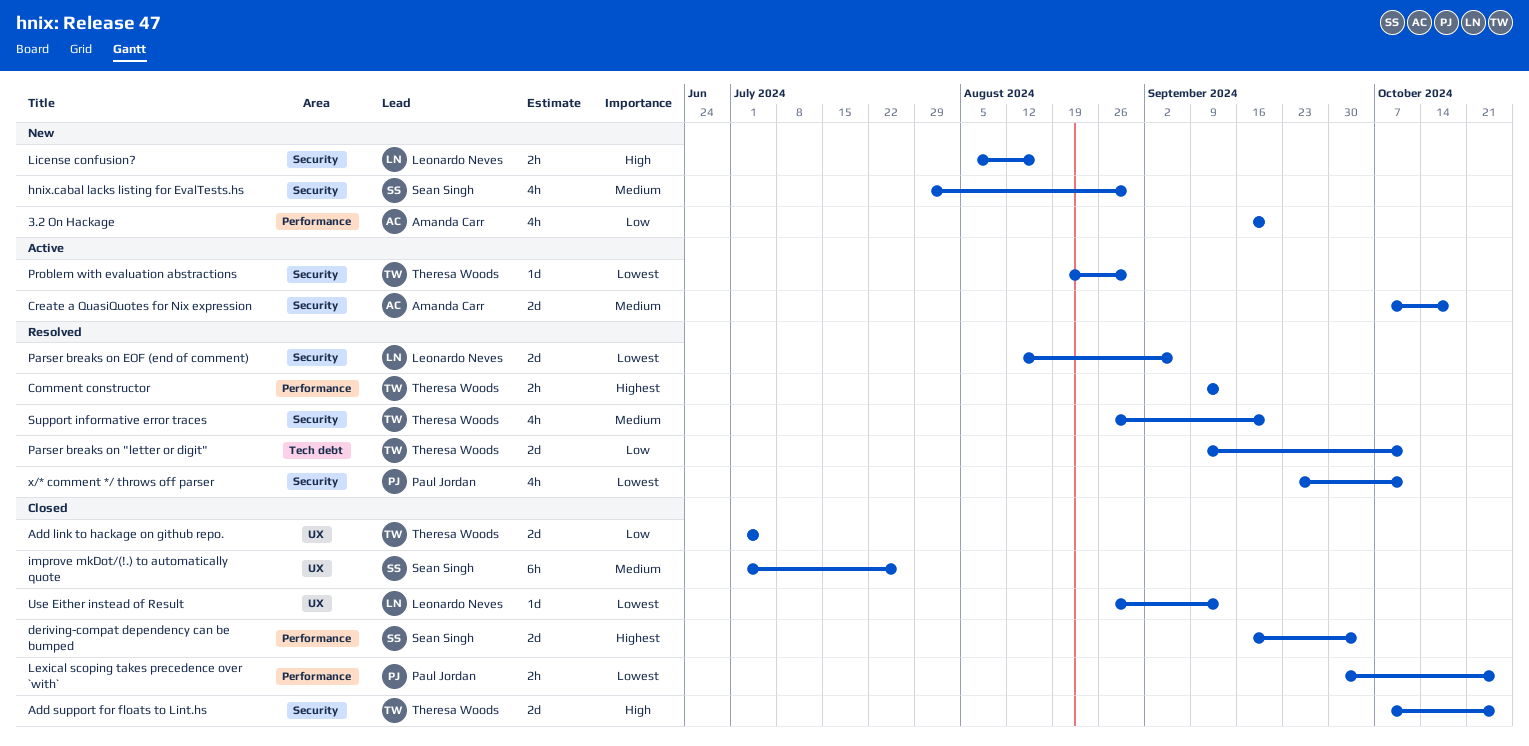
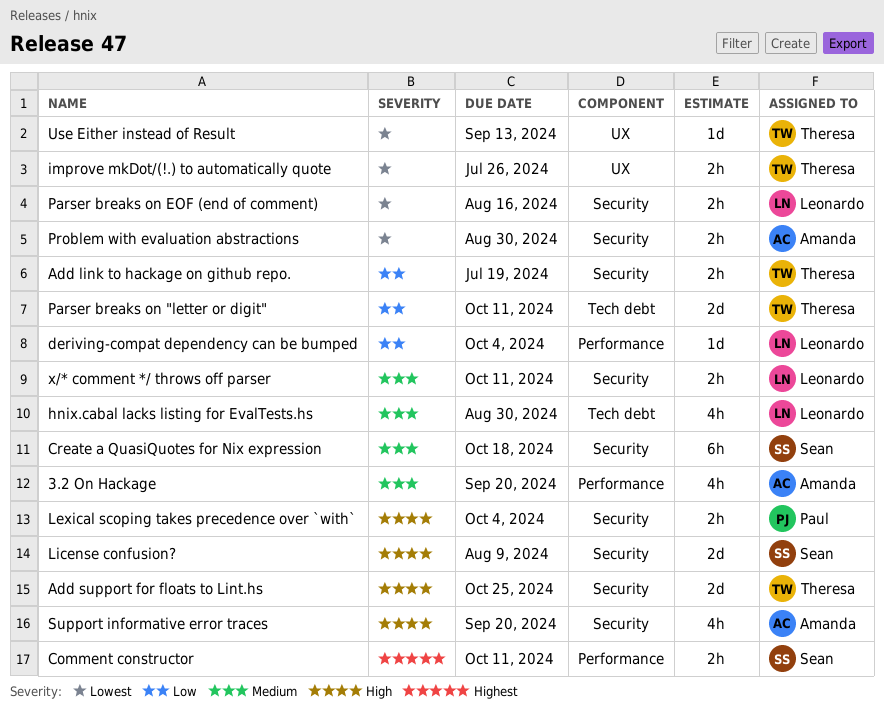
3.2 On Hackage, priority: Low -> Medium
Add link to hackage on github repo., label: UX -> Security
Add link to hackage on github repo., estimate: 2d -> 2h
Add link to hackage on github repo., due: Jul 5 -> Jul 19
Comment constructor, owner: Theresa Woods -> Sean Singh
Comment constructor, due: Sep 13 -> Oct 11
Create a QuasiQuotes for Nix expression, owner: Amanda Carr -> Sean Singh
Create a QuasiQuotes for Nix expression, estimate: 2d -> 6h
deriving-compat dependency can be bumped, owner: Sean Singh -> Leonardo Neves
deriving-compat dependency can be bumped, priority: Highest -> Low
deriving-compat dependency can be bumped, estimate: 2d -> 1d
hnix.cabal lacks listing for EvalTests.hs, owner: Sean Singh -> Leonardo Neves
hnix.cabal lacks listing for EvalTests.hs, label: Security -> Tech debt
improve mkDot/(!.) to automatically quote, owner: Sean Singh -> Theresa Woods
improve mkDot/(!.) to automatically quote, priority: Medium -> Lowest
improve mkDot/(!.) to automatically quote, estimate: 6h -> 2h
Lexical scoping takes precedence over `with`, priority: Lowest -> High
Lexical scoping takes precedence over `with`, label: Performance -> Security
Lexical scoping takes precedence over `with`, due: Oct 25 -> Oct 4
License confusion?, owner: Leonardo Neves -> Sean Singh
License confusion?, estimate: 2h -> 2d
License confusion?, due: Aug 16 -> Aug 9
Parser breaks on EOF (end of comment), estimate: 2d -> 2h
Parser breaks on EOF (end of comment), due: Sep 6 -> Aug 16
Problem with evaluation abstractions, owner: Theresa Woods -> Amanda Carr
Problem with evaluation abstractions, estimate: 1d -> 2h
Support informative error traces, owner: Theresa Woods -> Amanda Carr
Support informative error traces, priority: Medium -> High
Use Either instead of Result, owner: Leonardo Neves -> Theresa Woods
x/* comment */ throws off parser, owner: Paul Jordan -> Leonardo Neves
x/* comment */ throws off parser, priority: Lowest -> Medium
x/* comment */ throws off parser, estimate: 4h -> 2h

